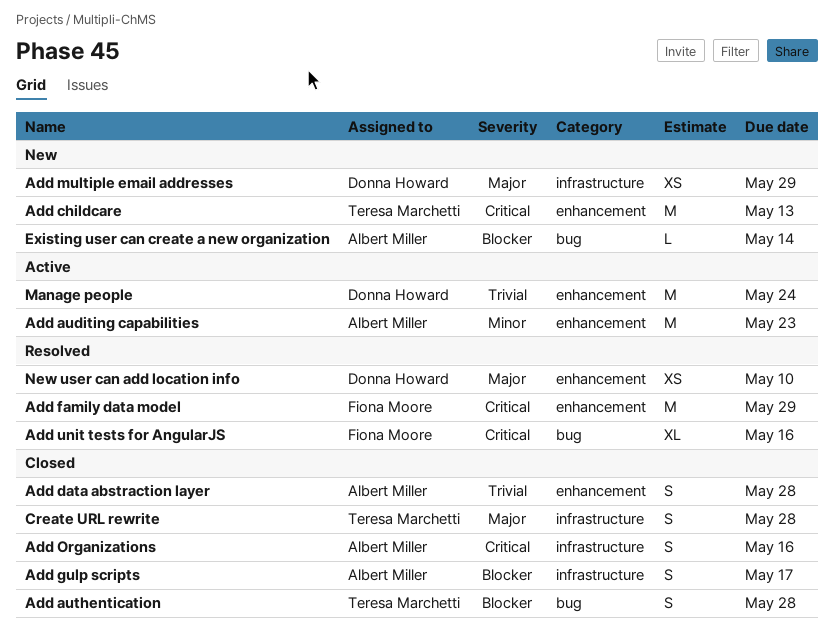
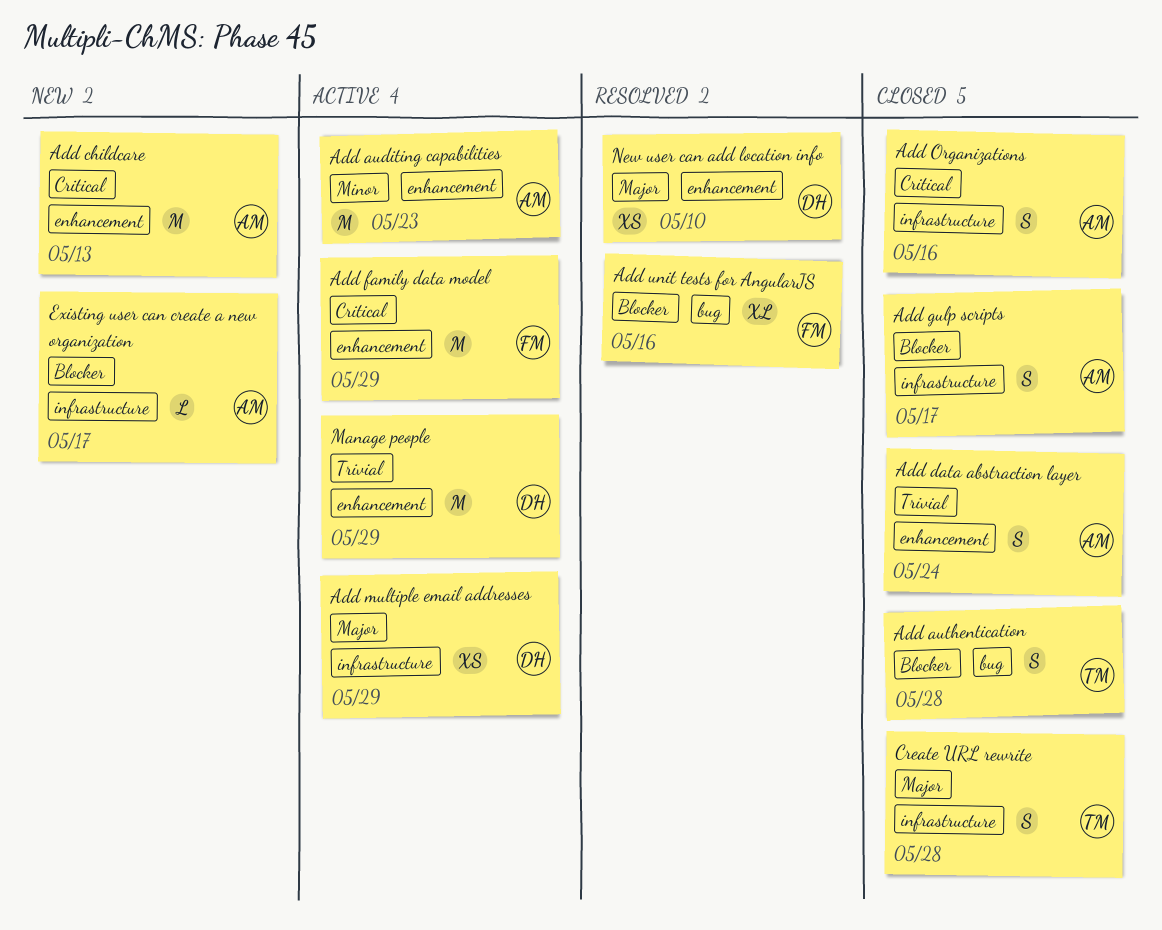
Add childcare, owner: Teresa Marchetti -> Albert Miller
Add data abstraction layer, due: May 28 -> May 24
Add family data model, status: Resolved -> Active
Add multiple email addresses, status: New -> Active
Add unit tests for AngularJS, priority: Critical -> Blocker
Existing user can create a new organization, label: bug -> infrastructure
Existing user can create a new organization, due: May 14 -> May 17
Manage people, due: May 24 -> May 29

